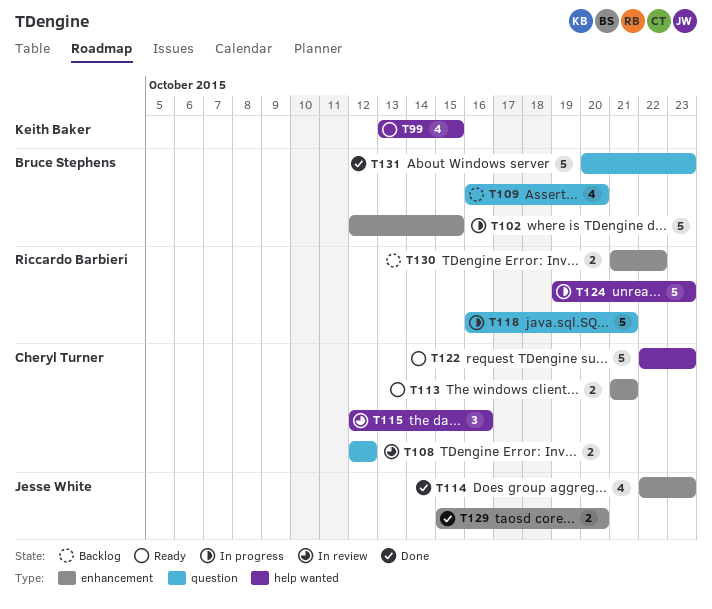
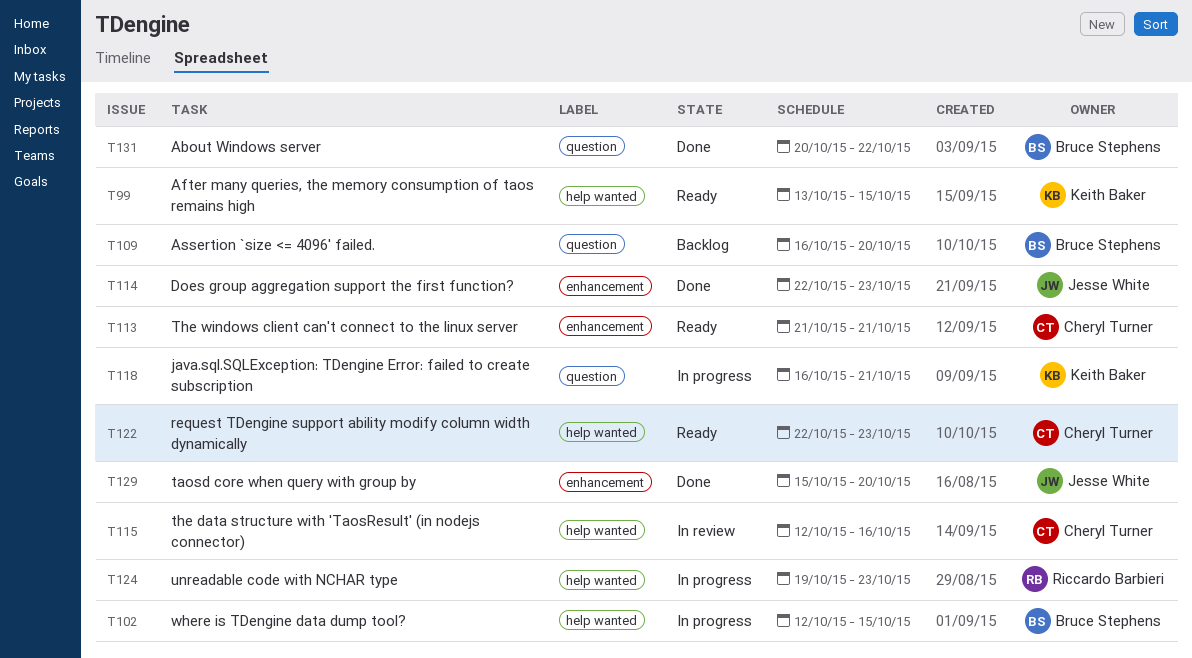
T102, label: enhancement -> help wanted
T108: present -> none
T118, owner: Riccardo Barbieri -> Keith Baker
T130: present -> none
T131, due: Oct 23 -> Oct 22

